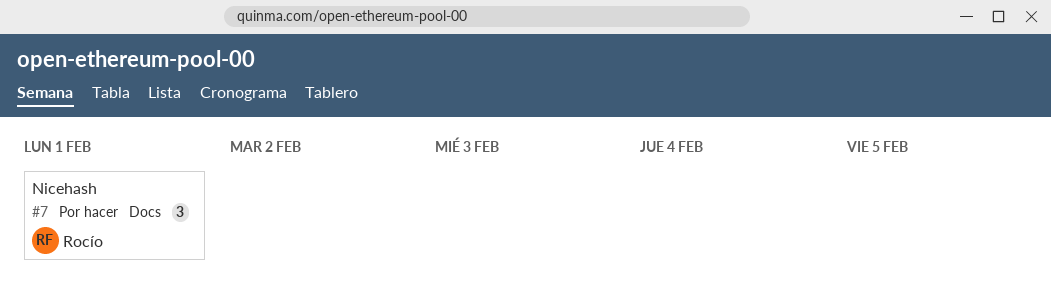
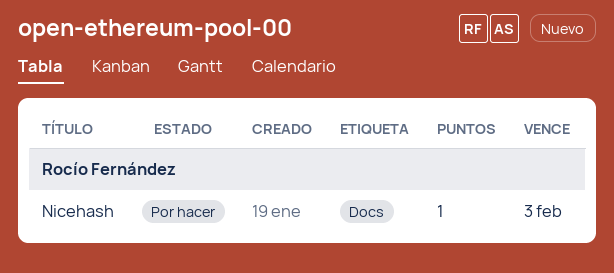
Nicehash, estimate: 3 -> 1
Nicehash, due: Feb 1 -> Feb 3

